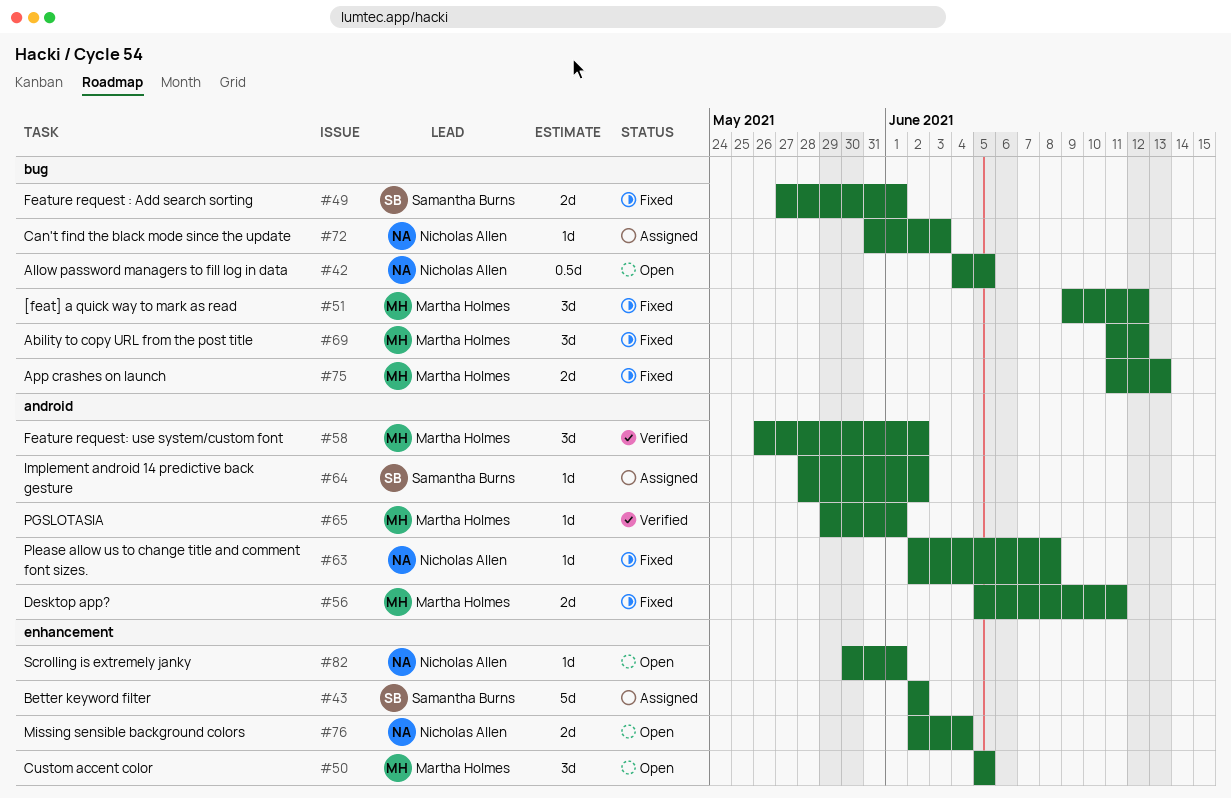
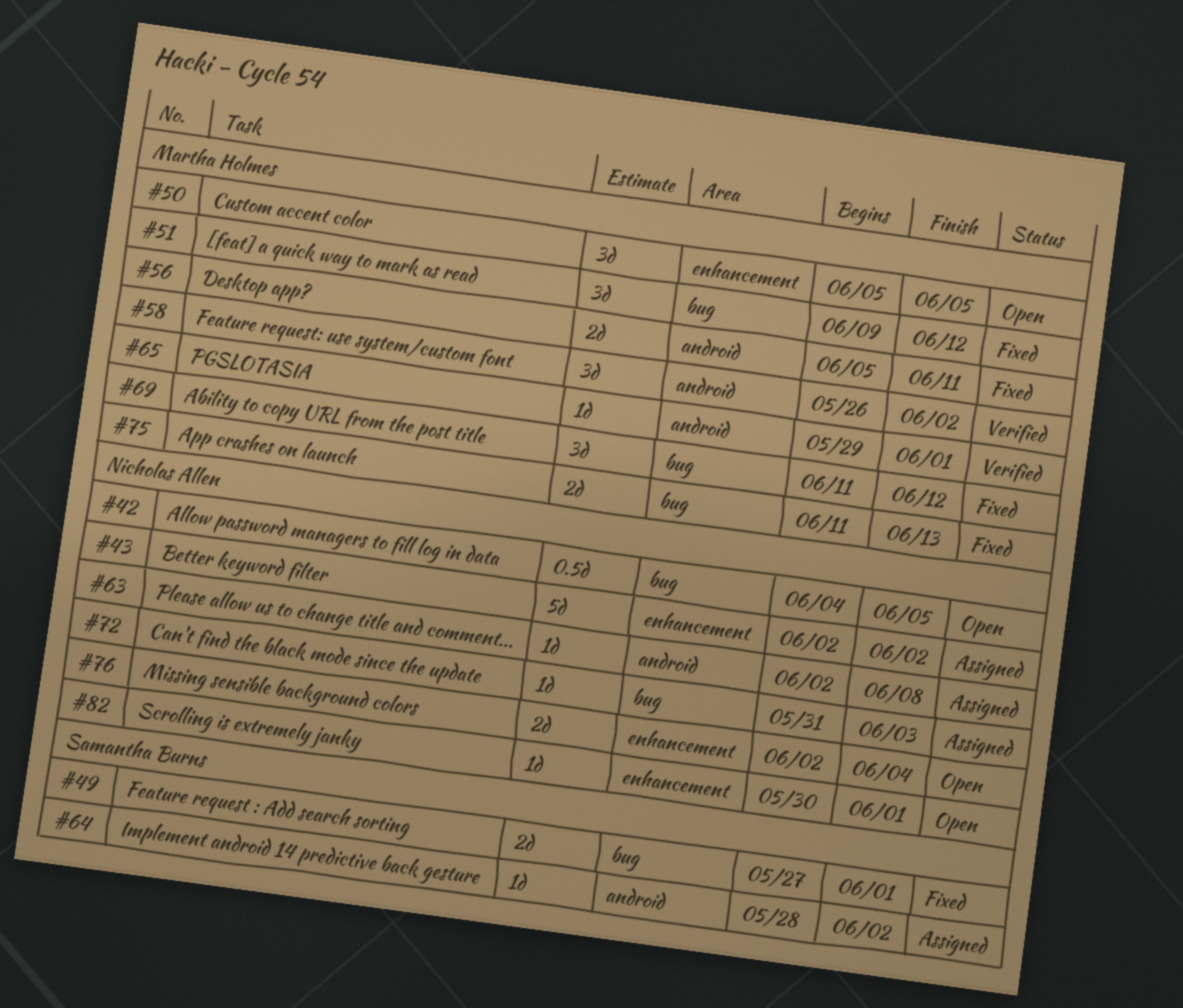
#43, owner: Samantha Burns -> Nicholas Allen
#63, status: Fixed -> Assigned

